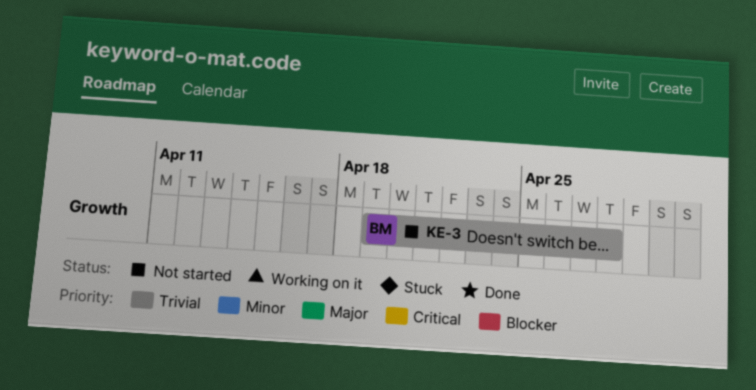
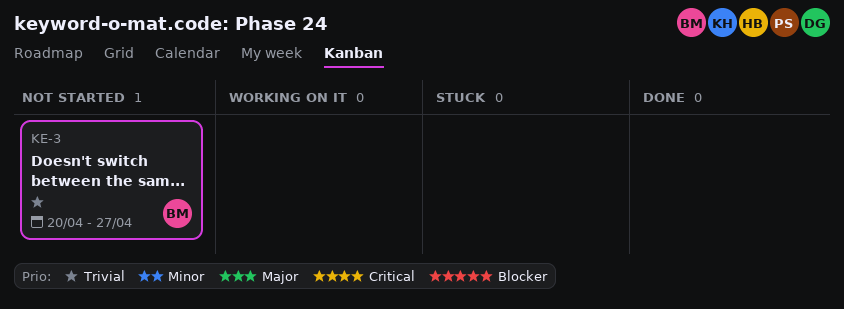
KE-3, start: Apr 19 -> Apr 20
KE-3, due: Apr 28 -> Apr 27

